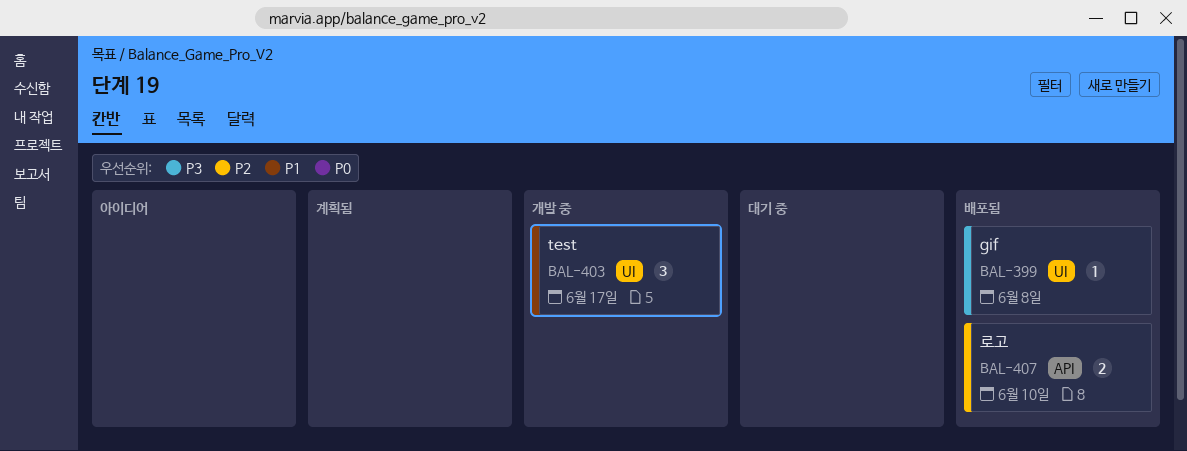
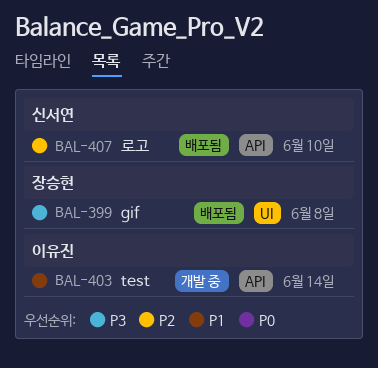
BAL-403, label: UI -> API
BAL-403, due: Jun 17 -> Jun 14

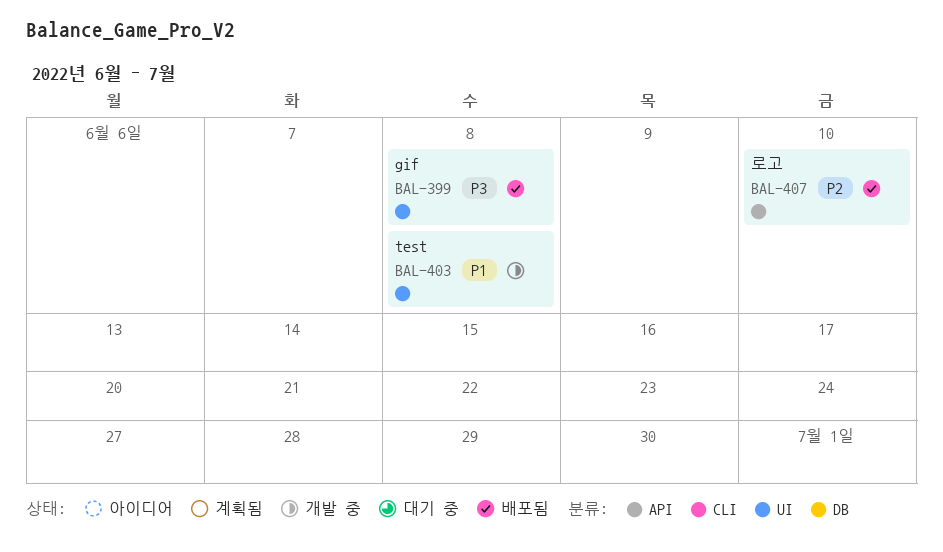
BAL-403, label: API -> UI
BAL-403, due: Jun 14 -> Jun 8

